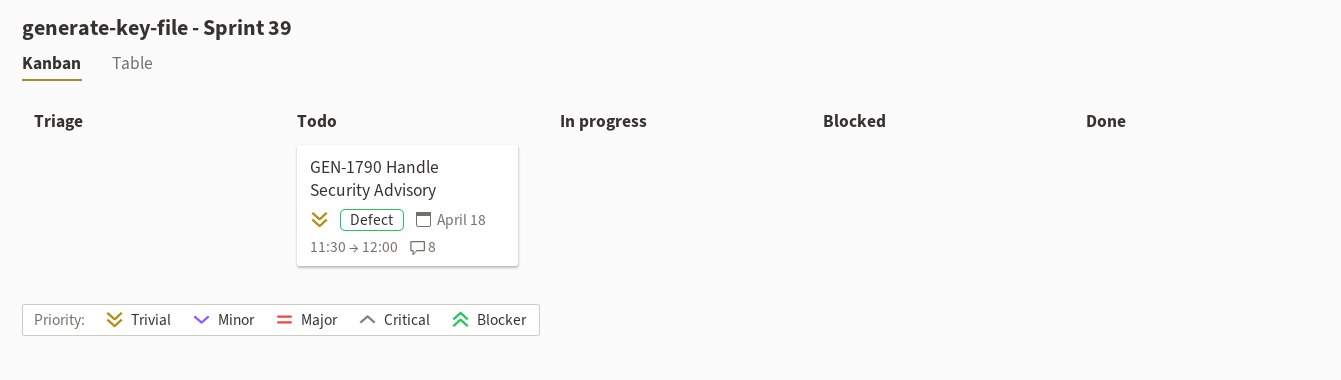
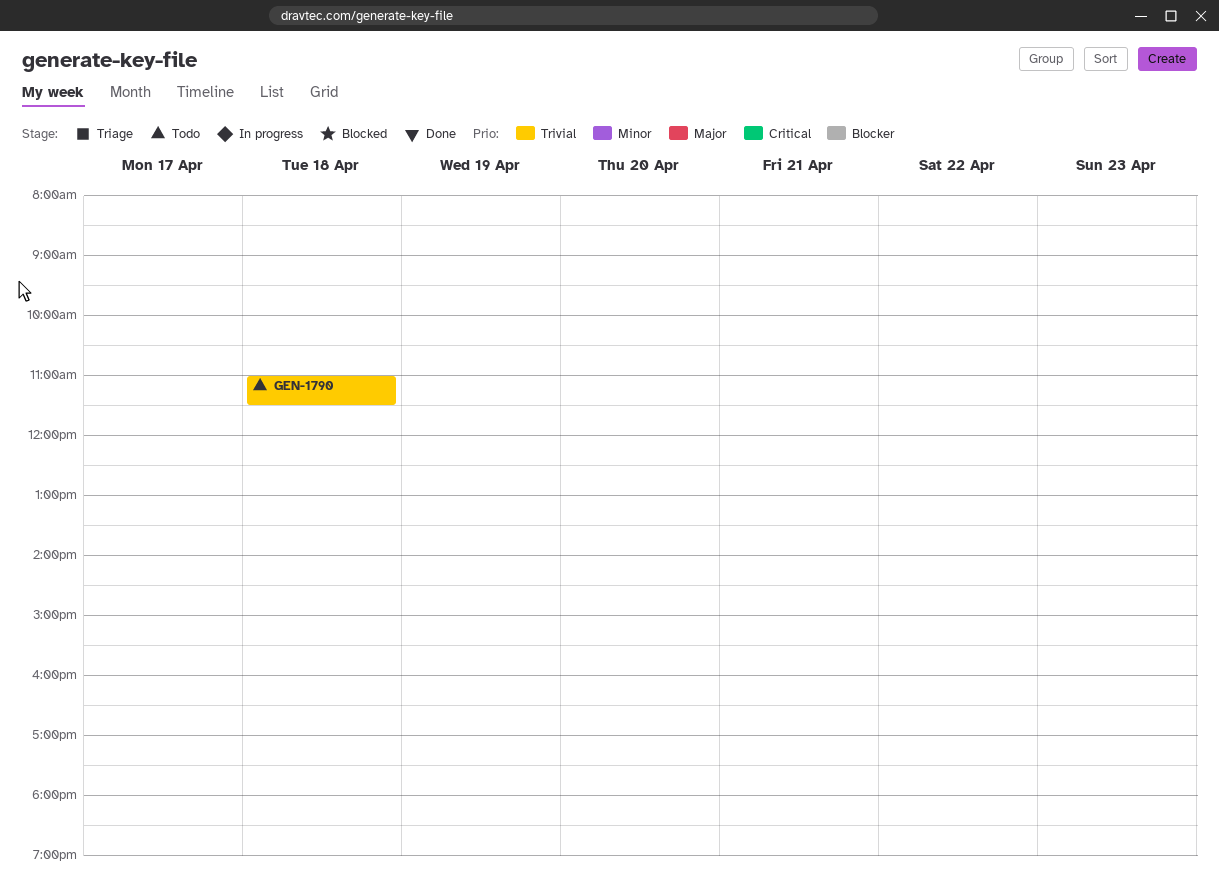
GEN-1790, begins: 11:30 -> 11:00
GEN-1790, ends: 12:00 -> 11:30

